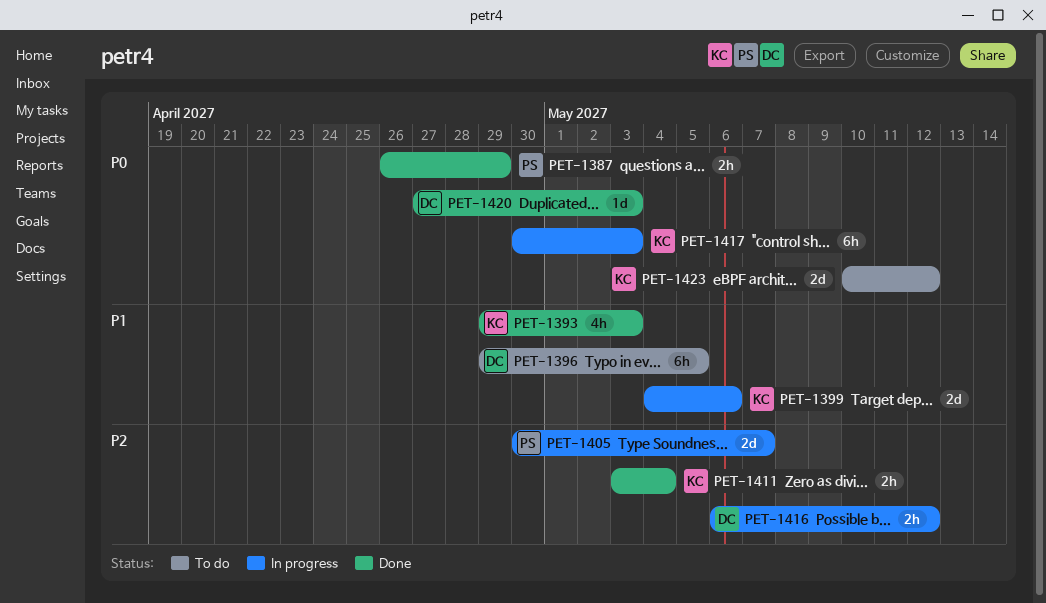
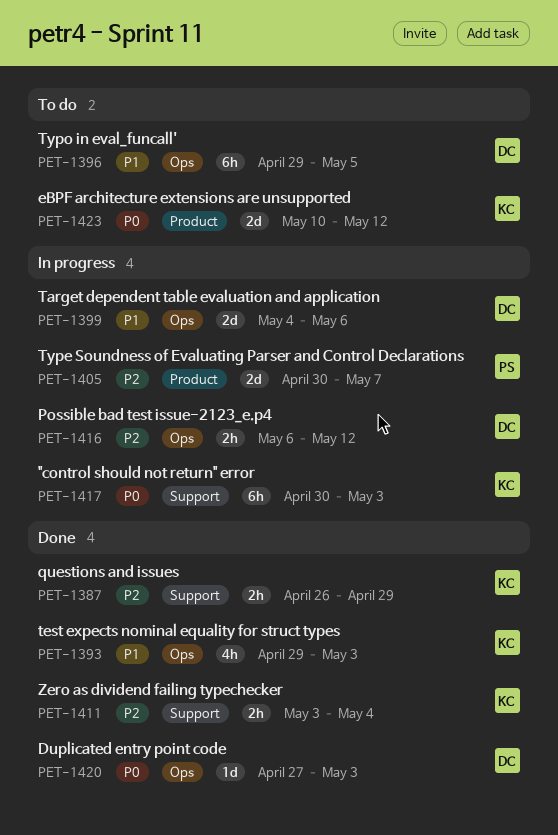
PET-1387, owner: PS -> KC
PET-1387, priority: P0 -> P2
PET-1399, owner: KC -> DC

